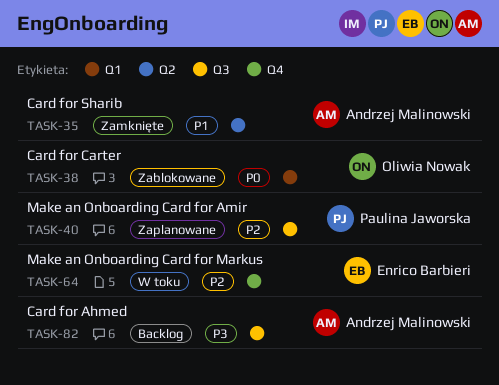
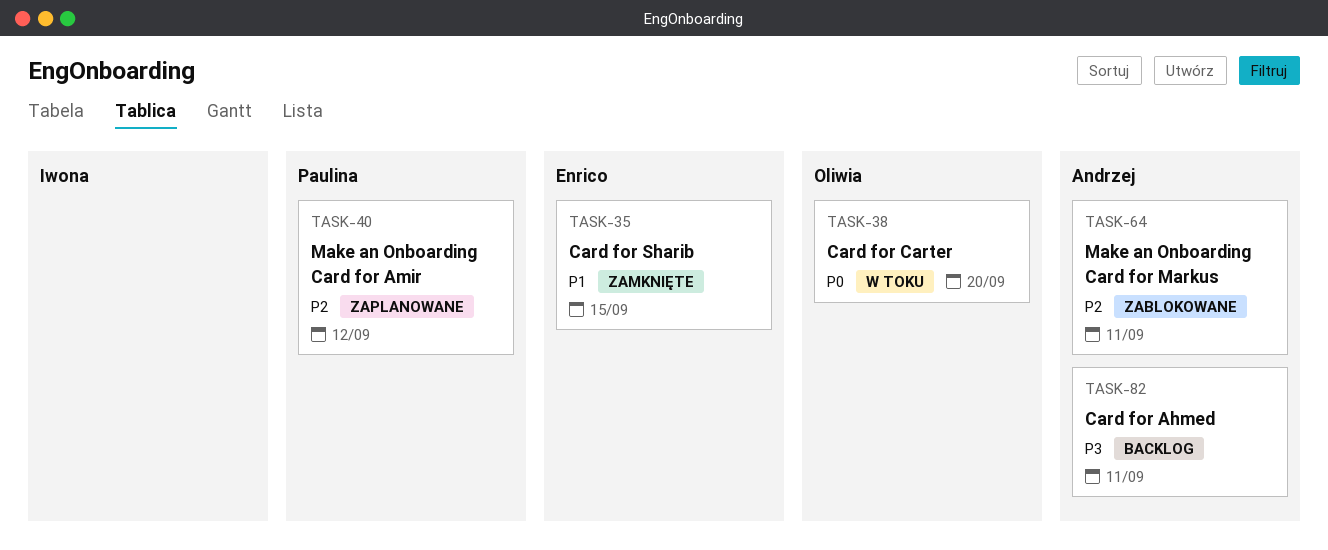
TASK-35, owner: Andrzej Malinowski -> Enrico Barbieri
TASK-38, status: Zablokowane -> W toku
TASK-64, status: W toku -> Zablokowane
TASK-64, owner: Enrico Barbieri -> Andrzej Malinowski

